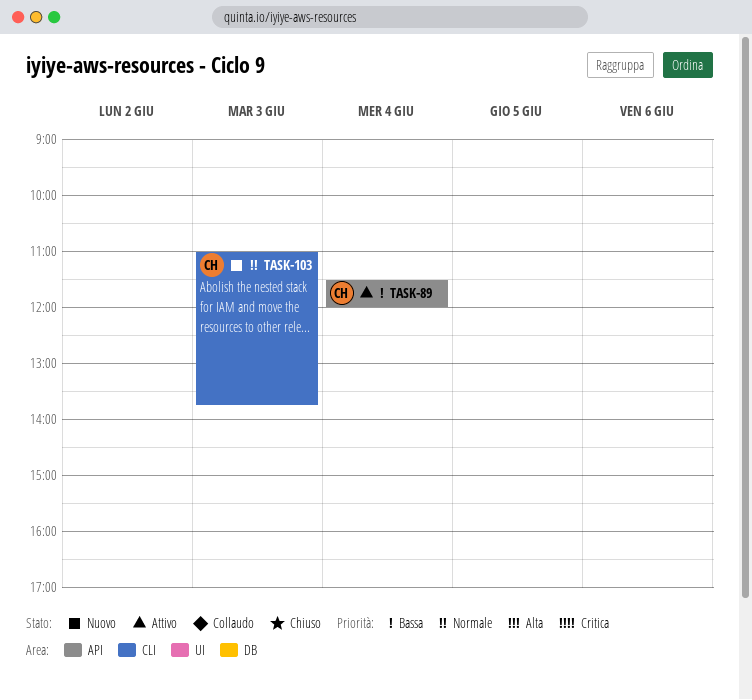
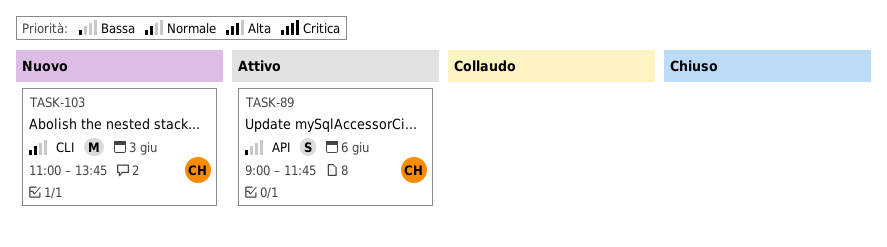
TASK-89, day: Jun 4 -> Jun 6
TASK-89, begins: 11:30 -> 09:00
TASK-89, ends: 12:00 -> 11:45

